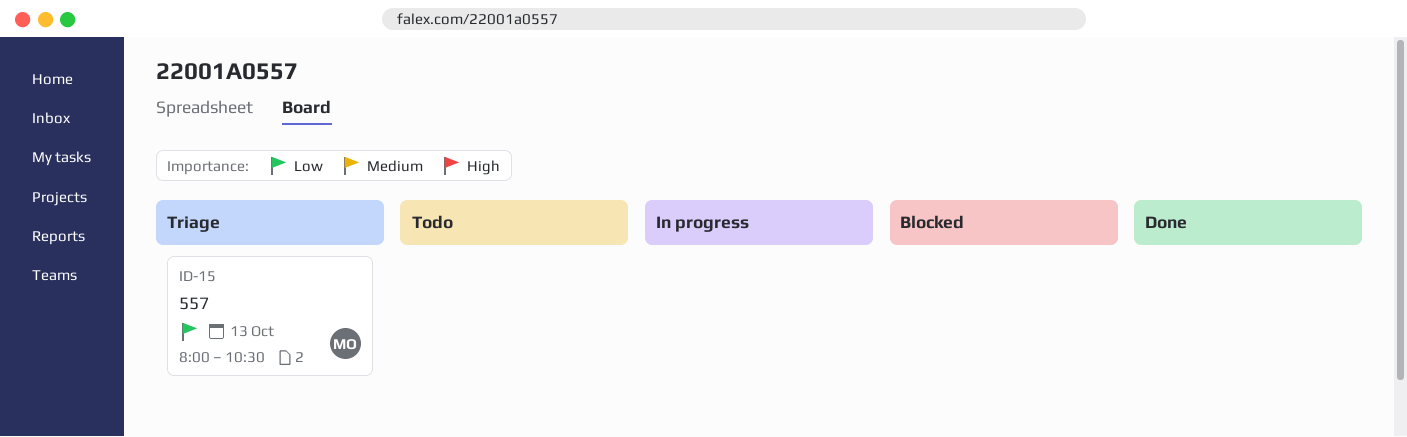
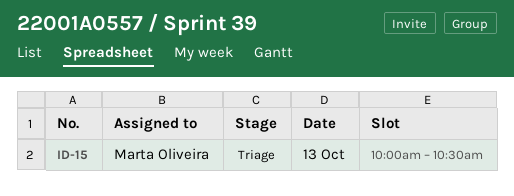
ID-15, begins: 08:00 -> 10:00

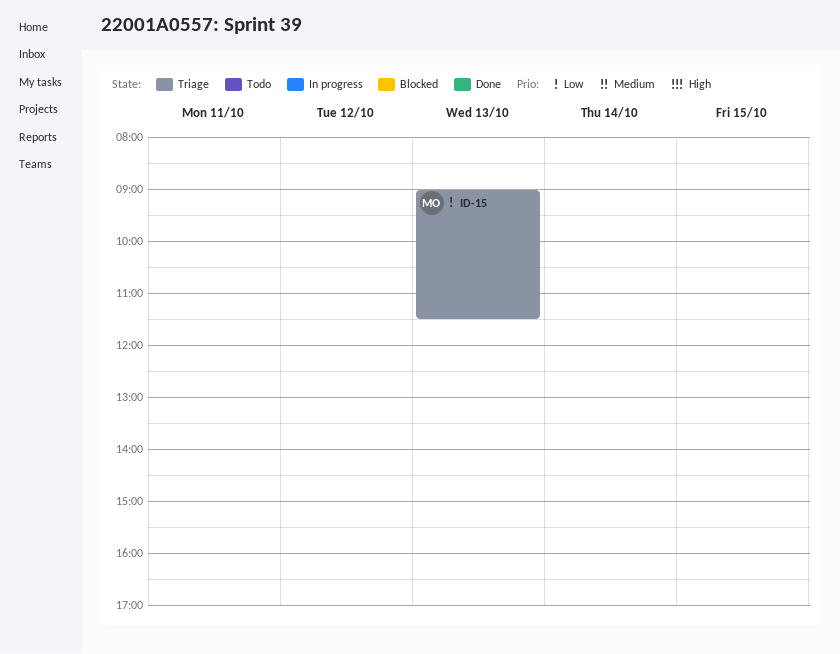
ID-15, begins: 10:00 -> 09:00
ID-15, ends: 10:30 -> 11:30

